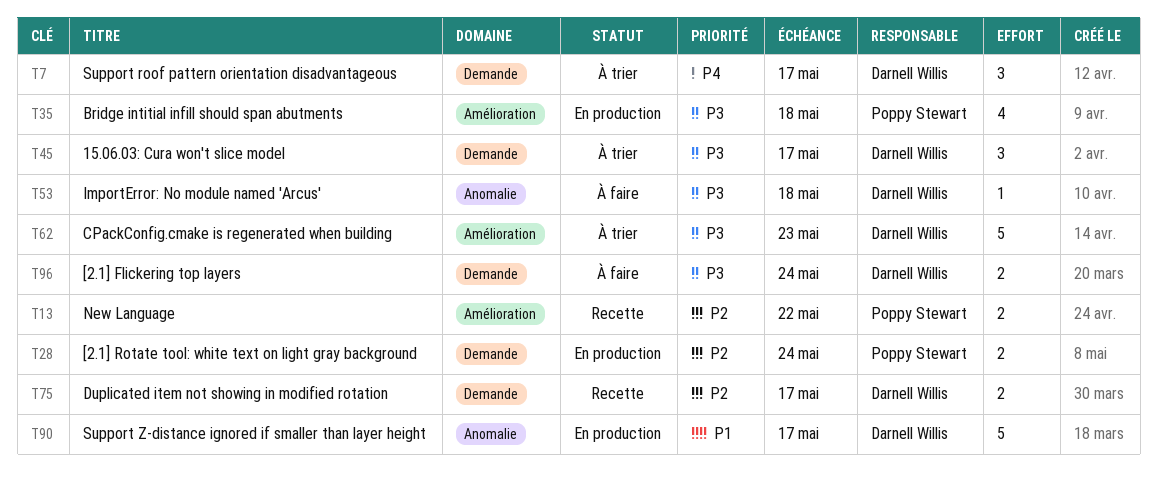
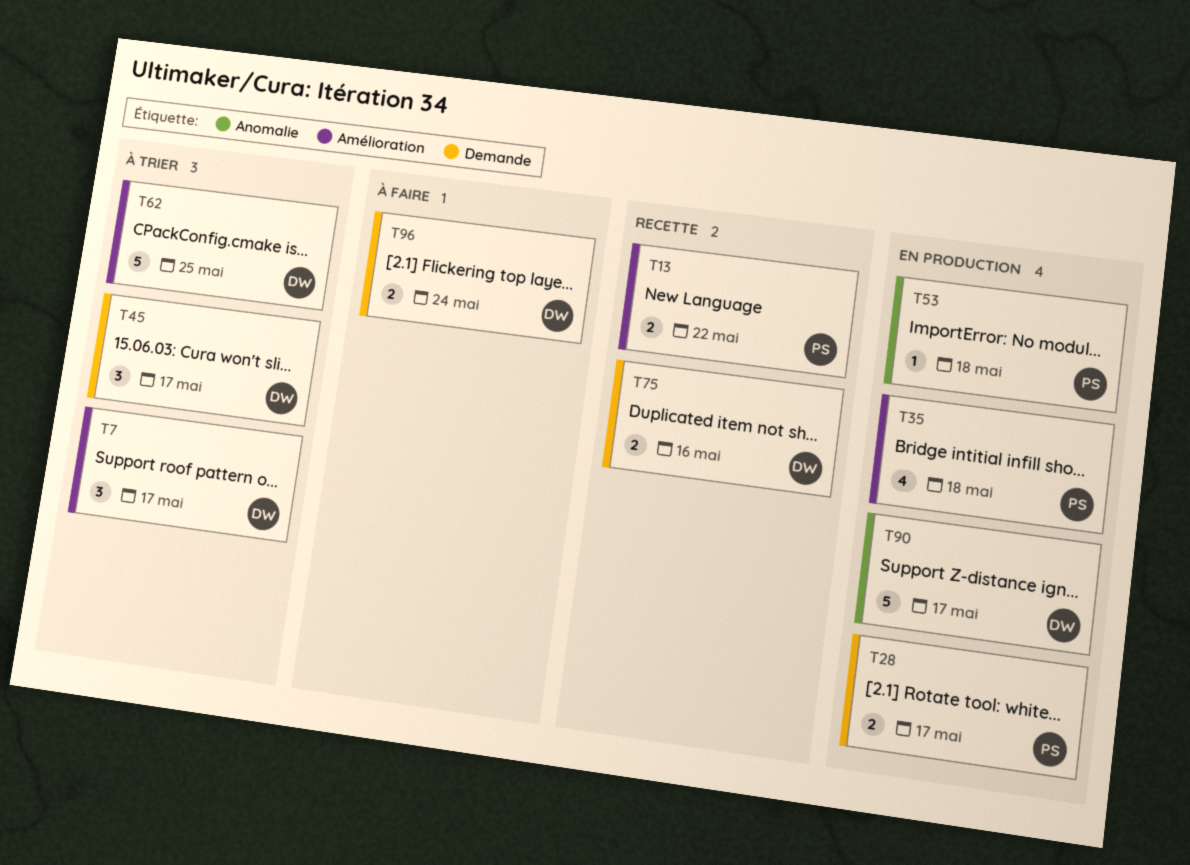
T7, label: Demande -> Amélioration
T28, due: May 24 -> May 17
T53, status: À faire -> En production
T53, owner: Darnell Willis -> Poppy Stewart
T62, due: May 23 -> May 25
T75, due: May 17 -> May 16

